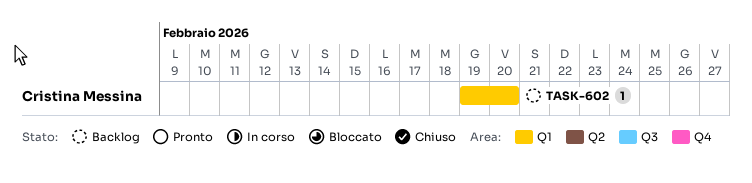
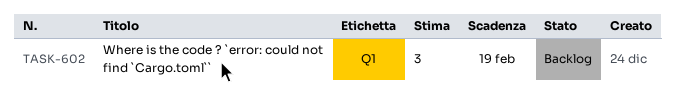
TASK-602, estimate: 1 -> 3
TASK-602, due: Feb 20 -> Feb 19

